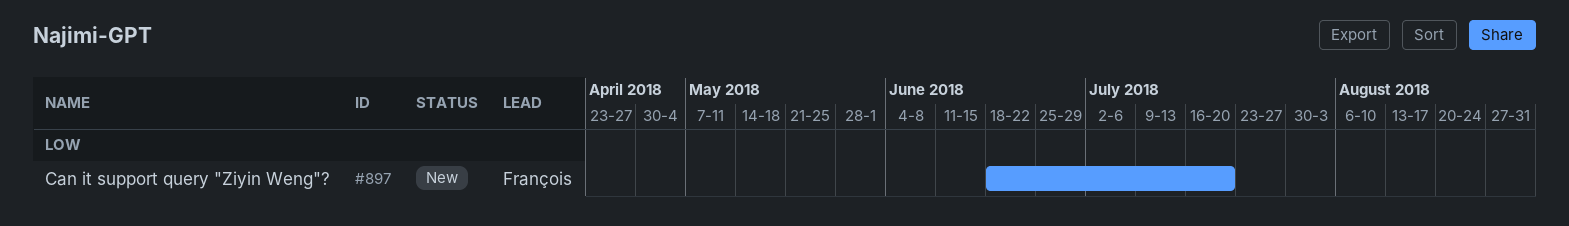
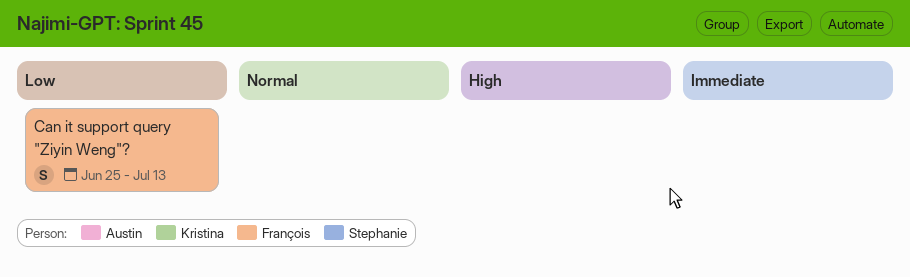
Can it support query "Ziyin Weng"?, start: Jun 18 -> Jun 25
Can it support query "Ziyin Weng"?, due: Jul 20 -> Jul 13

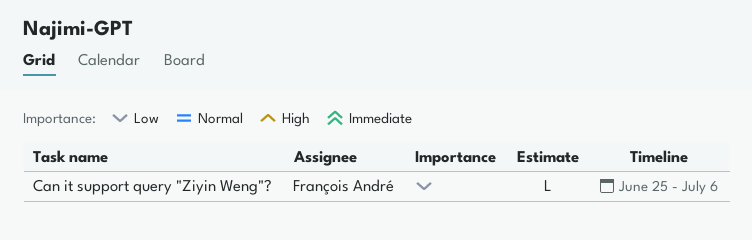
Can it support query "Ziyin Weng"?, estimate: S -> L
Can it support query "Ziyin Weng"?, due: Jul 13 -> Jul 6

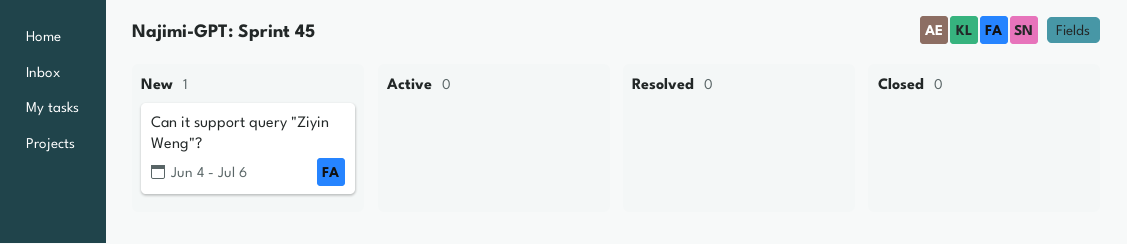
Can it support query "Ziyin Weng"?, start: Jun 25 -> Jun 4

